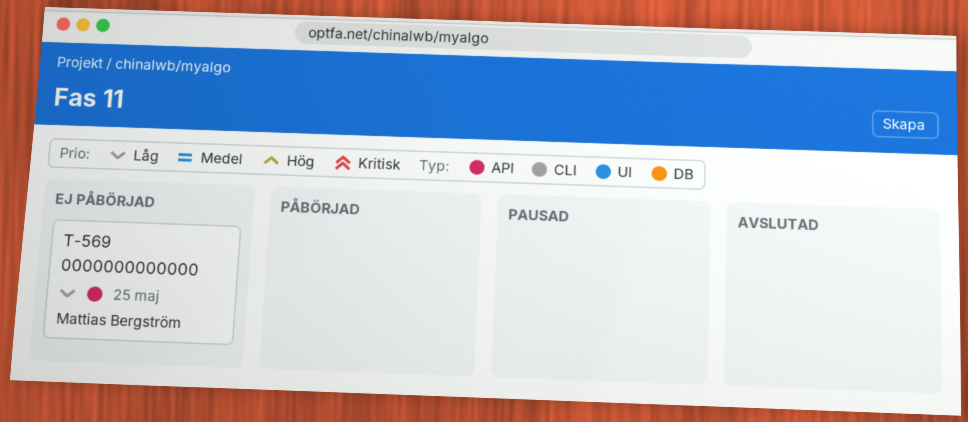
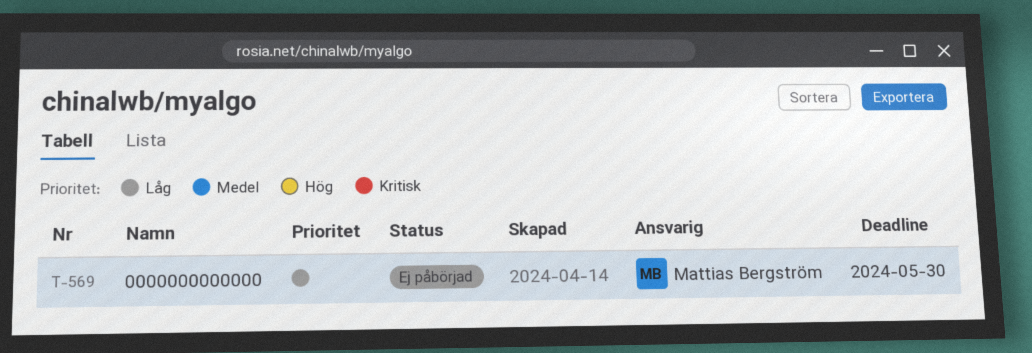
T-569, due: May 25 -> May 30

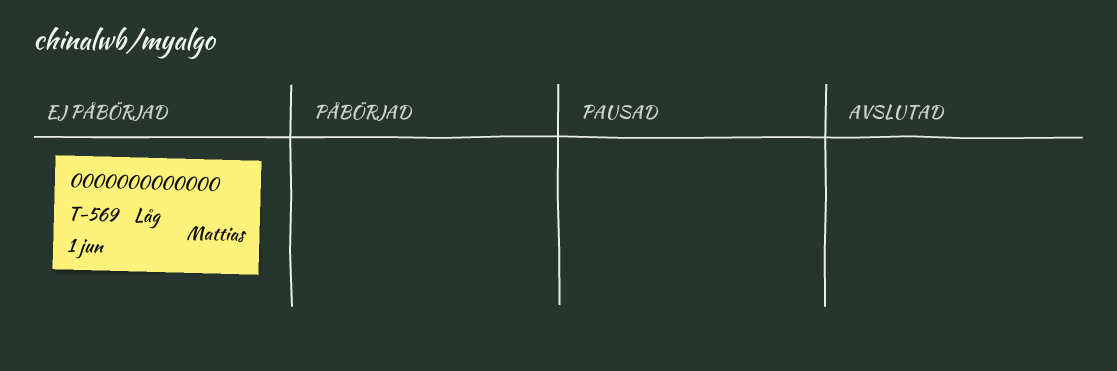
T-569, due: May 30 -> Jun 1

